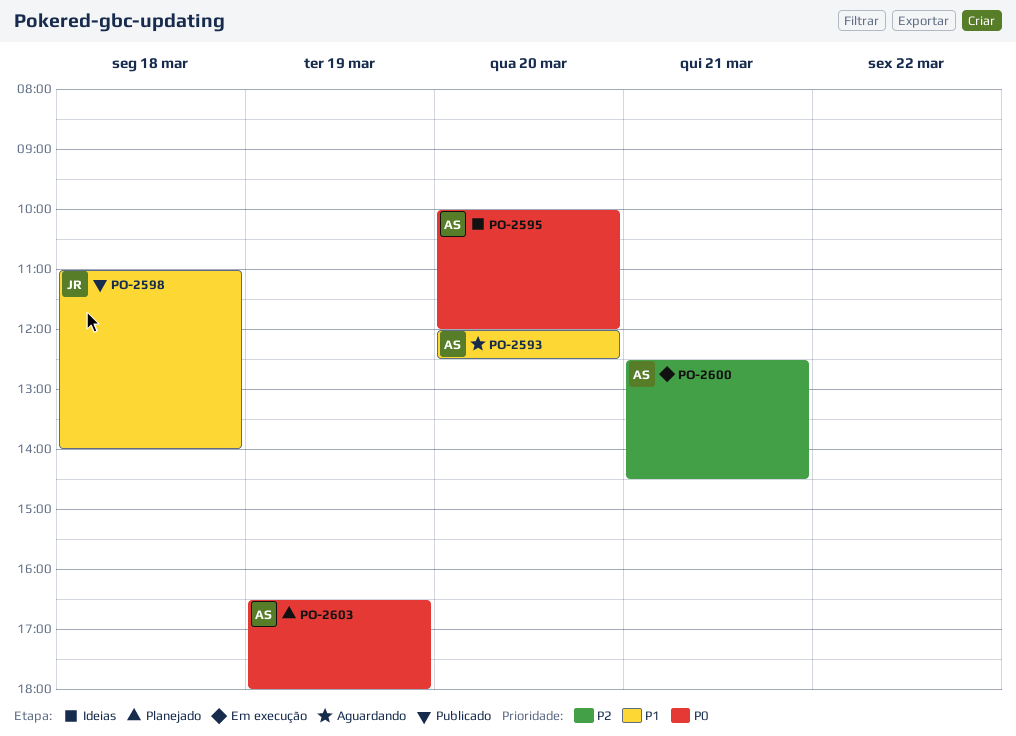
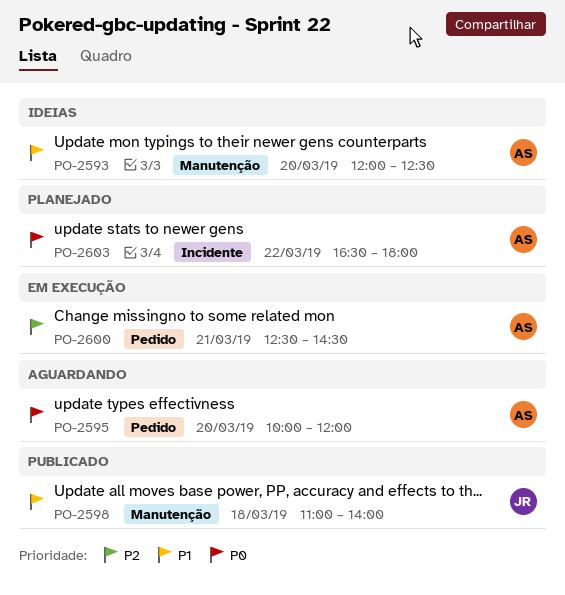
PO-2593, status: Aguardando -> Ideias
PO-2595, status: Ideias -> Aguardando
PO-2603, day: Mar 19 -> Mar 22

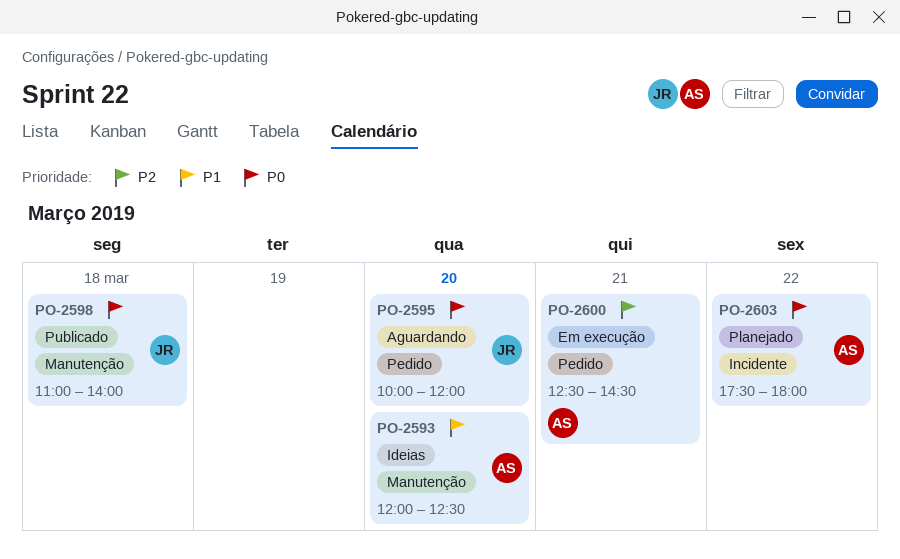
PO-2595, owner: AS -> JR
PO-2598, priority: P1 -> P0
PO-2603, begins: 16:30 -> 17:30

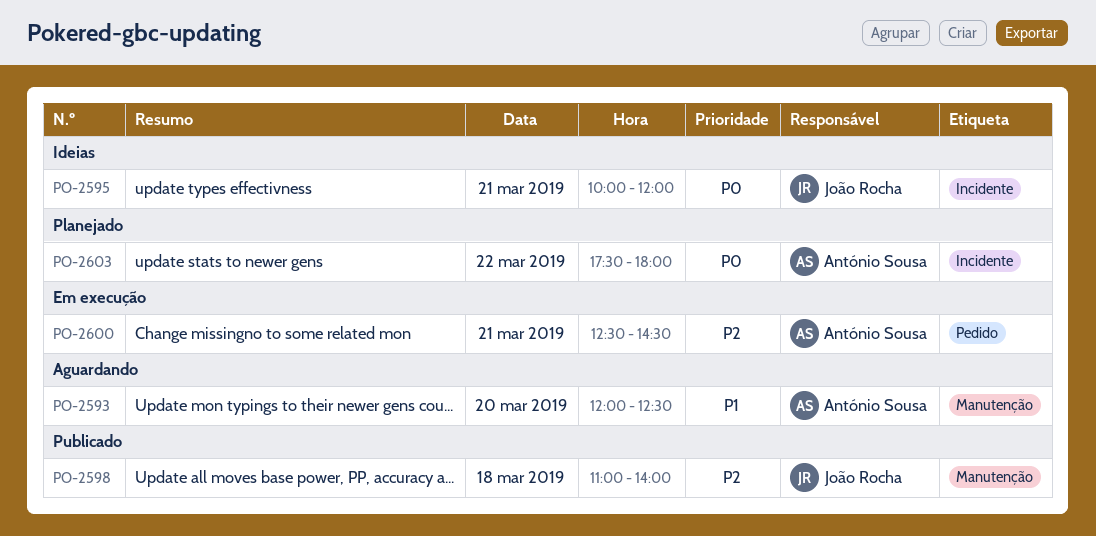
PO-2593, status: Ideias -> Aguardando
PO-2595, status: Aguardando -> Ideias
PO-2595, label: Pedido -> Incidente
PO-2595, day: Mar 20 -> Mar 21
PO-2598, priority: P0 -> P2

